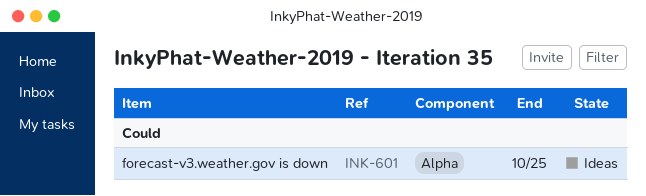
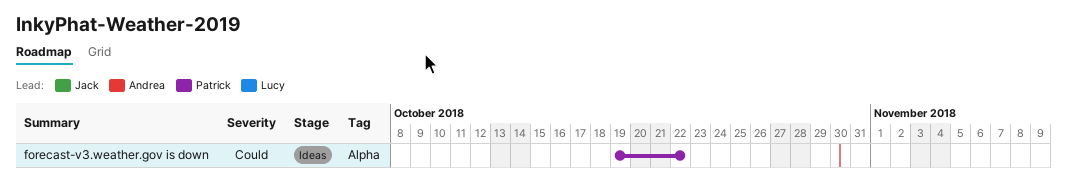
forecast-v3.weather.gov is down, due: Oct 25 -> Oct 22

